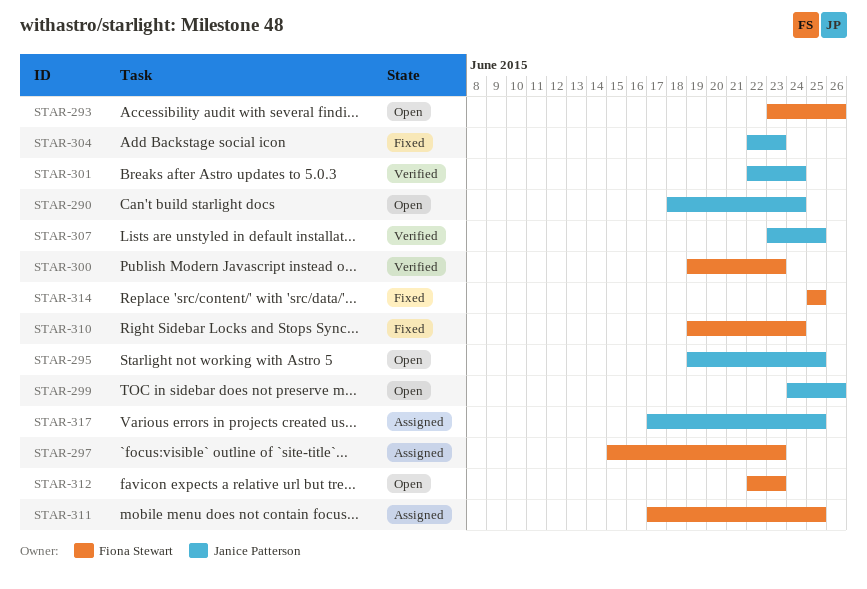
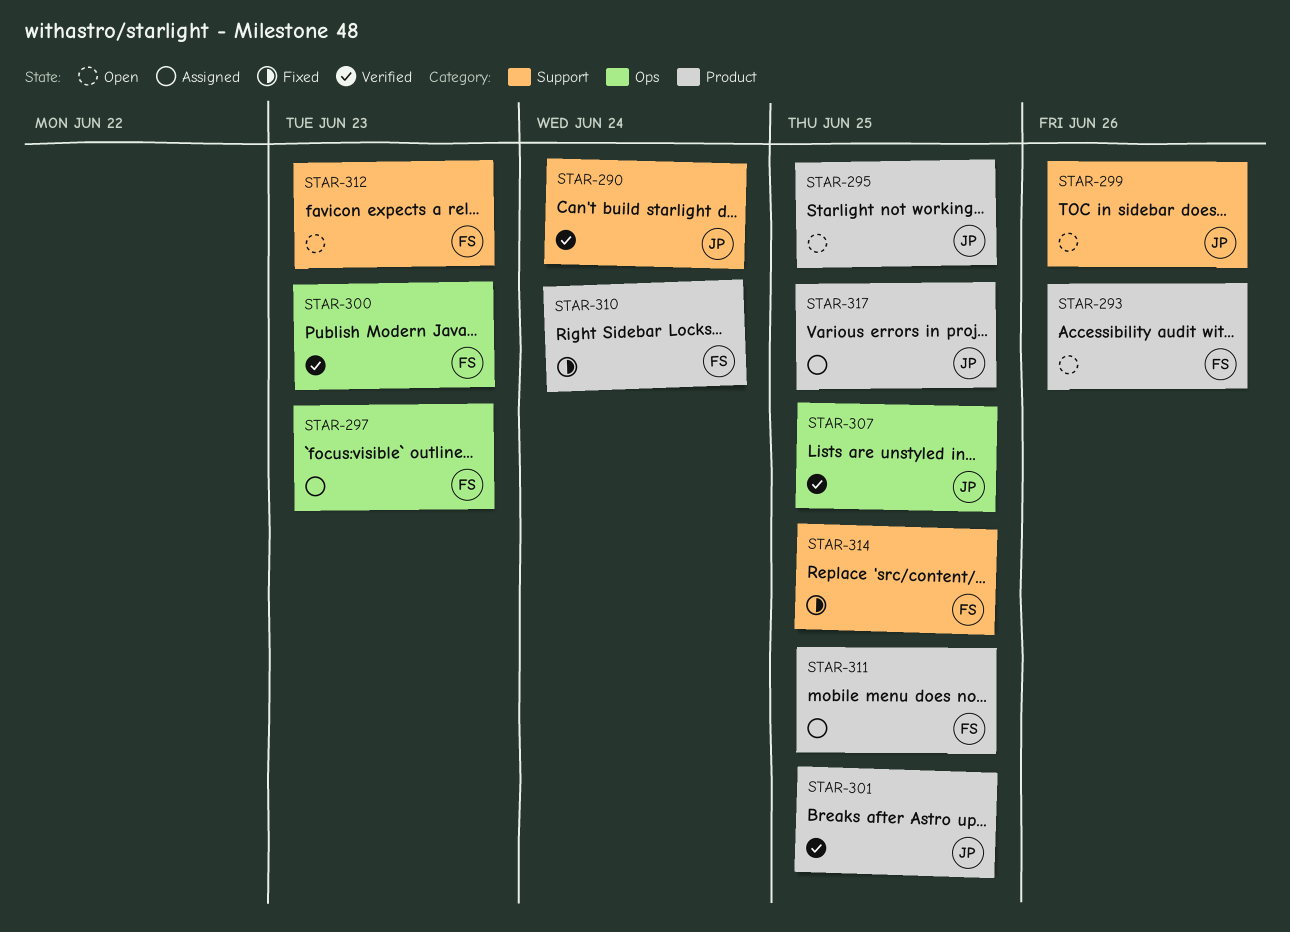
STAR-290, status: Open -> Verified
STAR-301, due: Jun 24 -> Jun 25
STAR-304: present -> none

